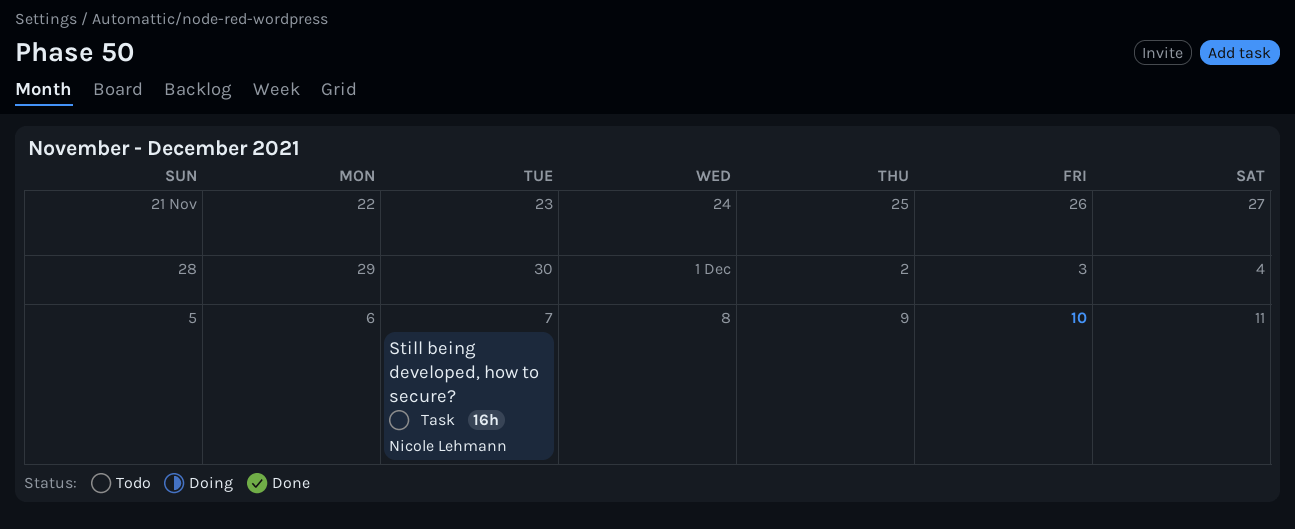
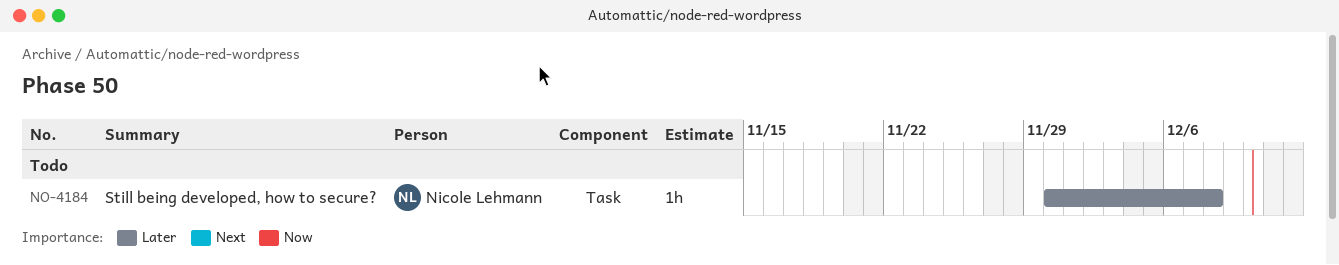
Still being developed, how to secure?, estimate: 16h -> 1h
Still being developed, how to secure?, due: Dec 7 -> Dec 8

